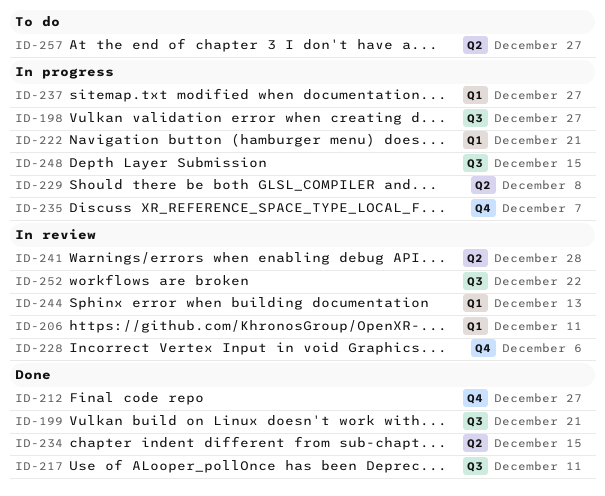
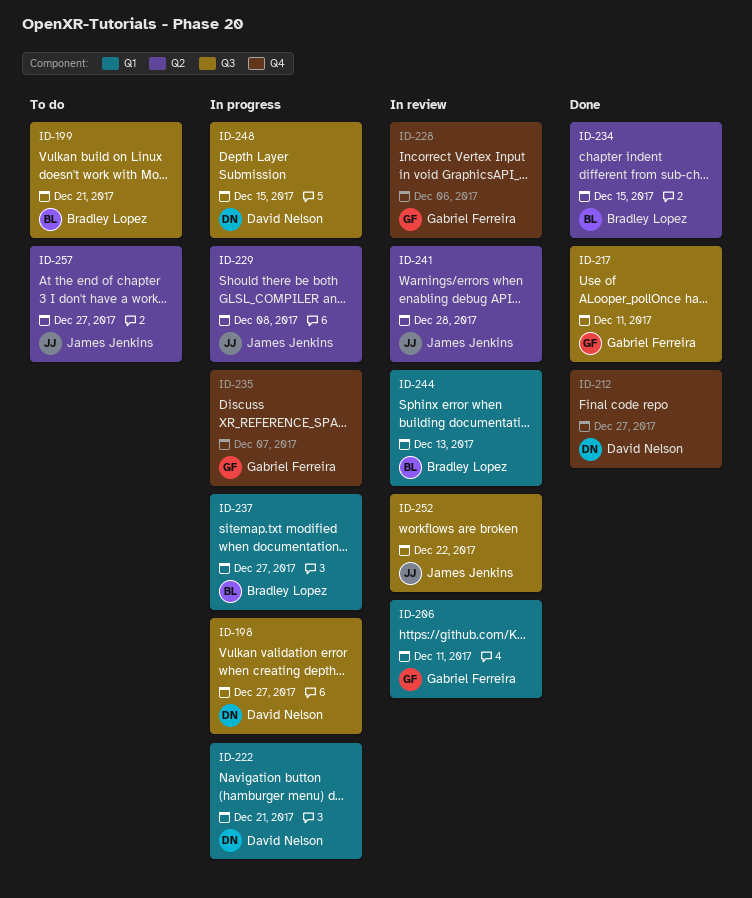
ID-199, status: Done -> To do

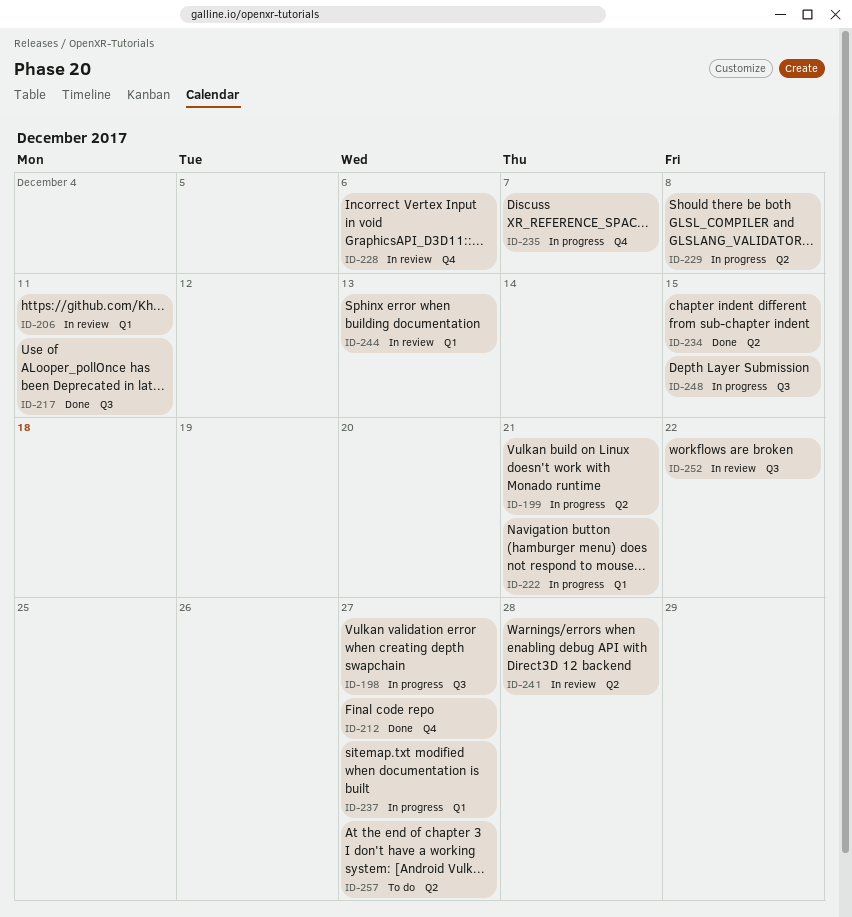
ID-199, status: To do -> In progress
ID-199, label: Q3 -> Q2

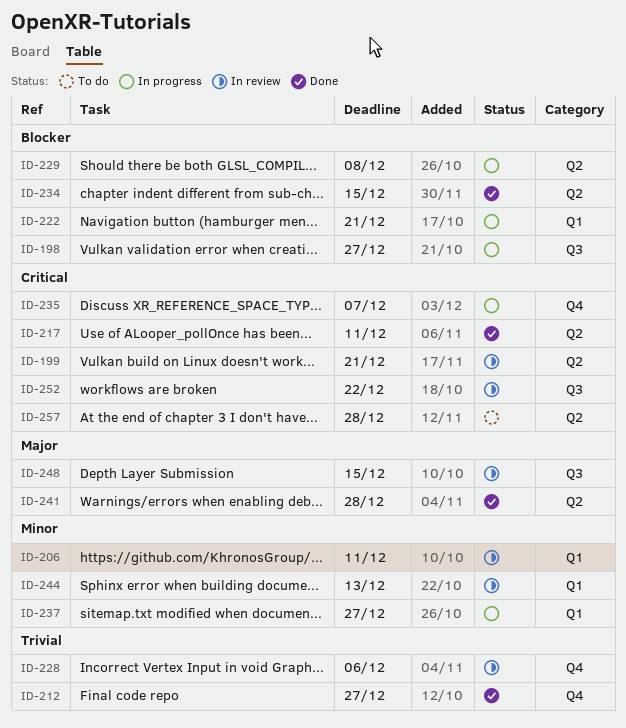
ID-199, status: In progress -> In review
ID-217, label: Q3 -> Q2
ID-241, status: In review -> Done
ID-248, status: In progress -> In review
ID-257, due: Dec 27 -> Dec 28

